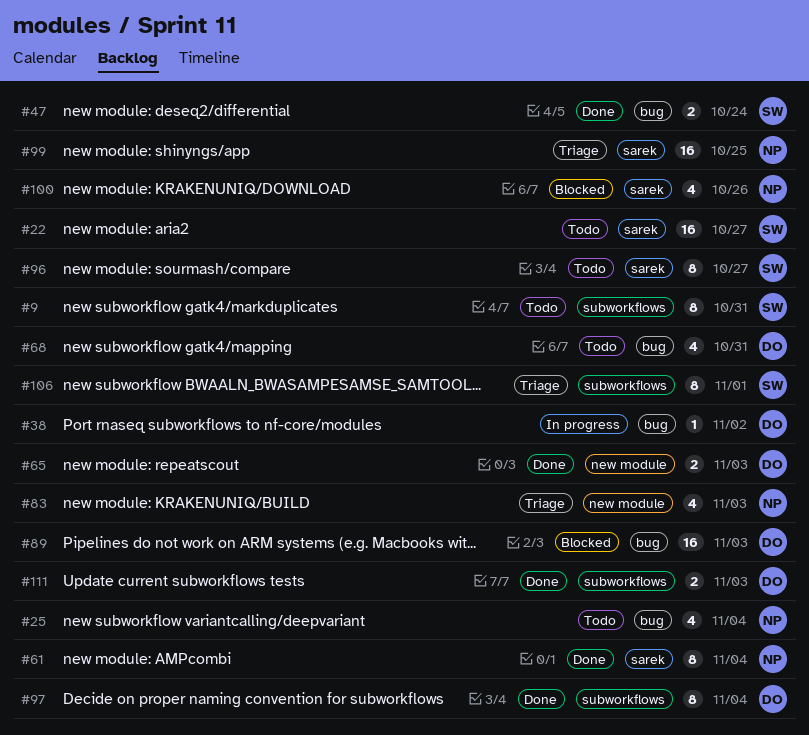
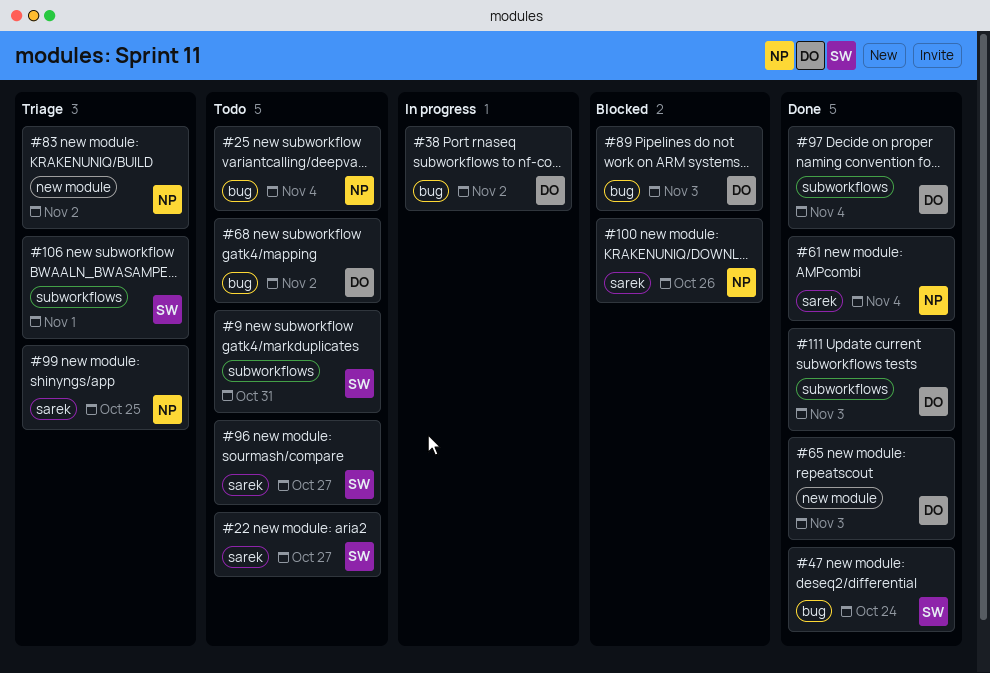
#68, due: Oct 31 -> Nov 2
#83, due: Nov 3 -> Nov 2

